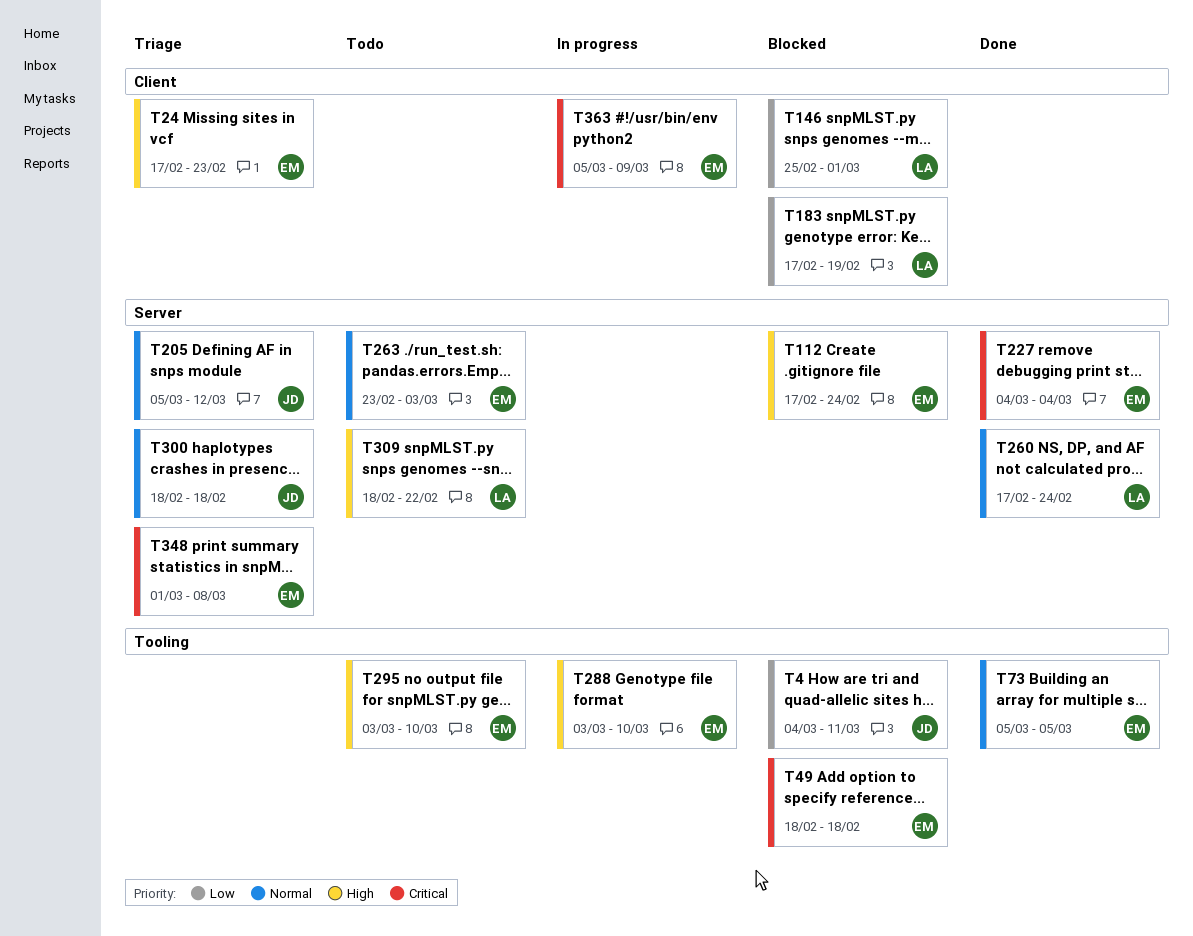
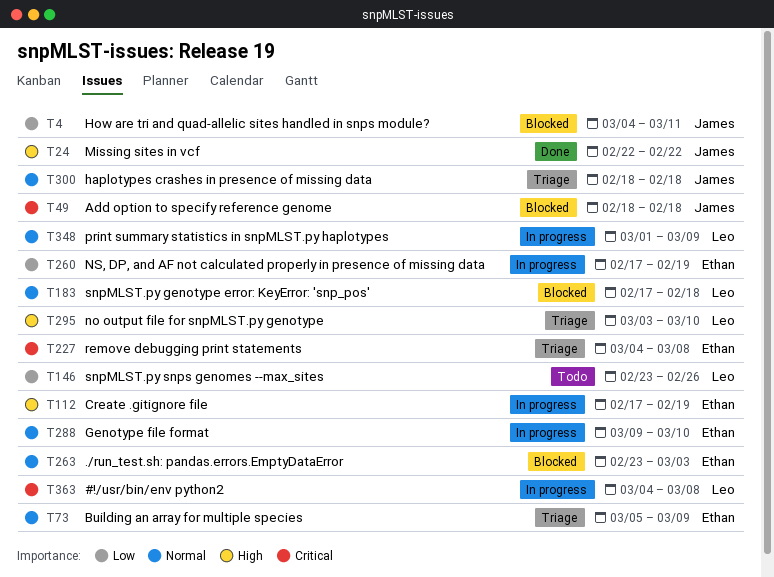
T24, status: Triage -> Done
T24, owner: Ethan -> James
T24, start: Feb 17 -> Feb 22
T24, due: Feb 23 -> Feb 22
T49, owner: Ethan -> James
T73, status: Done -> Triage
T73, due: Mar 5 -> Mar 9
T112, status: Blocked -> In progress
T112, due: Feb 24 -> Feb 19
T146, status: Blocked -> Todo
T146, start: Feb 25 -> Feb 23
T146, due: Mar 1 -> Feb 26
T183, priority: Low -> Normal
T183, due: Feb 19 -> Feb 18
T205: present -> none
T227, status: Done -> Triage
T227, due: Mar 4 -> Mar 8
T260, status: Done -> In progress
T260, owner: Leo -> Ethan
T260, priority: Normal -> Low
T260, due: Feb 24 -> Feb 19
T263, status: Todo -> Blocked
T288, priority: High -> Normal
T288, start: Mar 3 -> Mar 9
T295, status: Todo -> Triage
T295, owner: Ethan -> Leo
T309: present -> none
T348, status: Triage -> In progress
T348, owner: Ethan -> Leo
T348, priority: Critical -> Normal
T348, due: Mar 8 -> Mar 9
T363, owner: Ethan -> Leo
T363, start: Mar 5 -> Mar 4
T363, due: Mar 9 -> Mar 8

